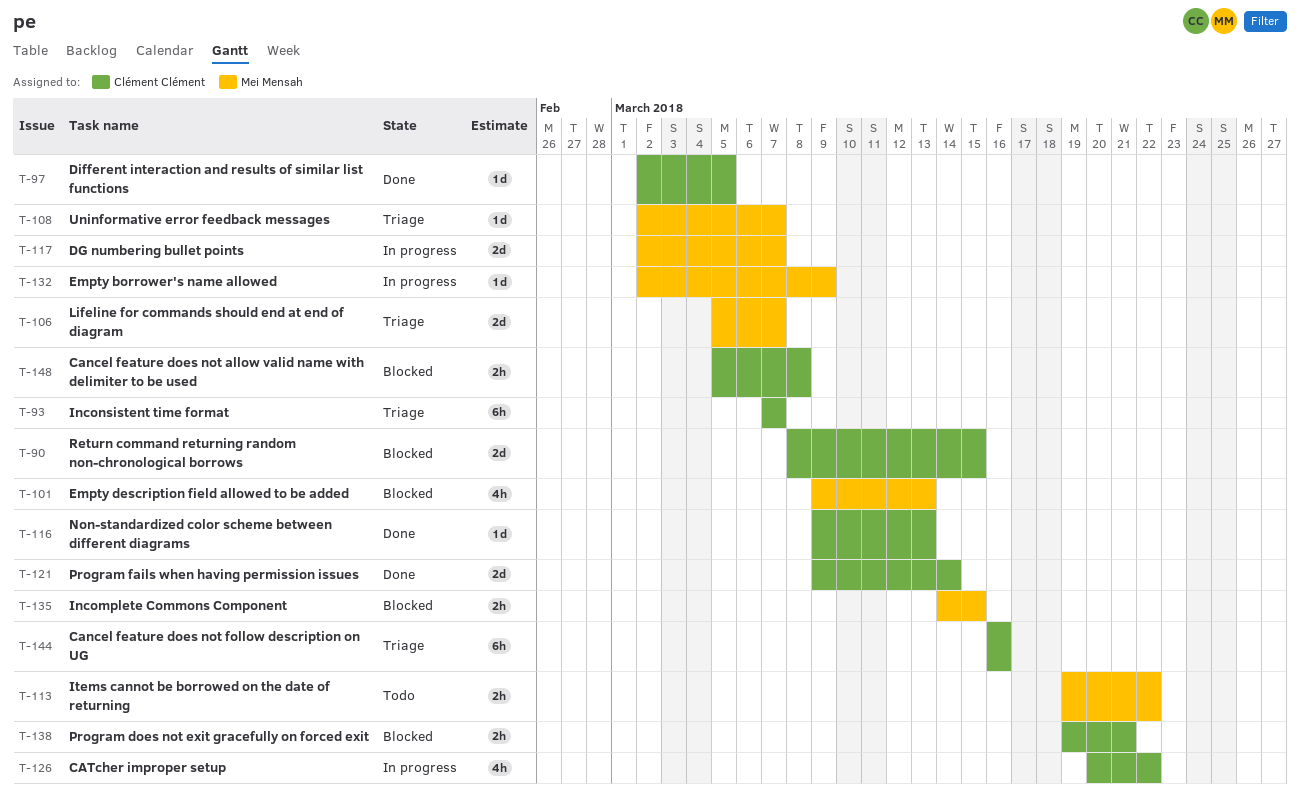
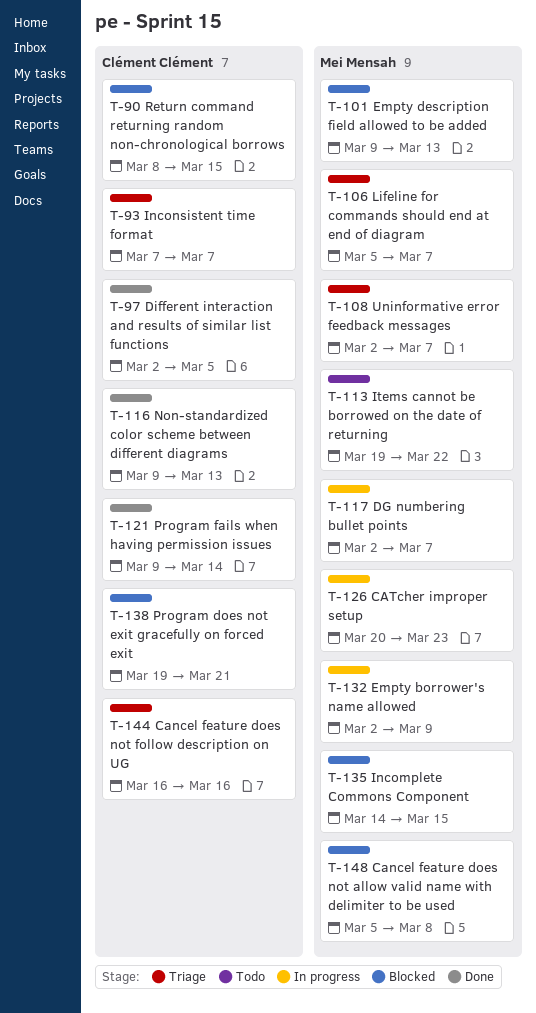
T-126, owner: Clément Clément -> Mei Mensah
T-126, due: Mar 22 -> Mar 23
T-148, owner: Clément Clément -> Mei Mensah

